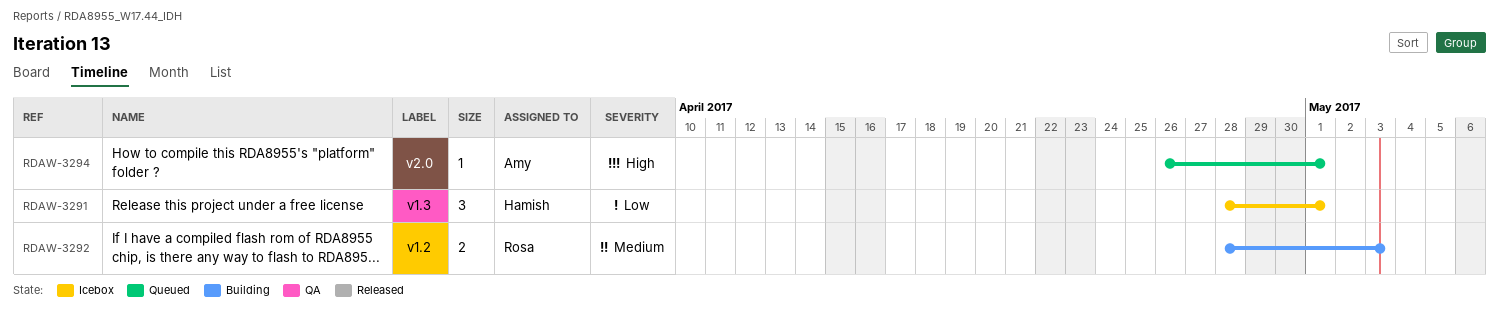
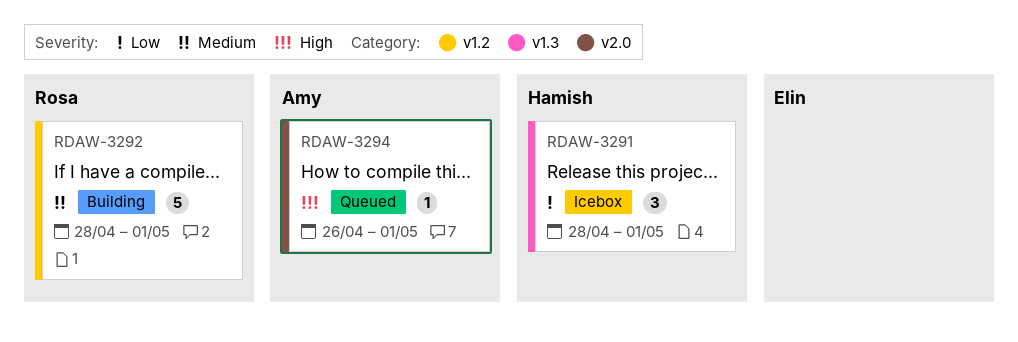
RDAW-3292, estimate: 2 -> 5
RDAW-3292, due: May 3 -> May 1

